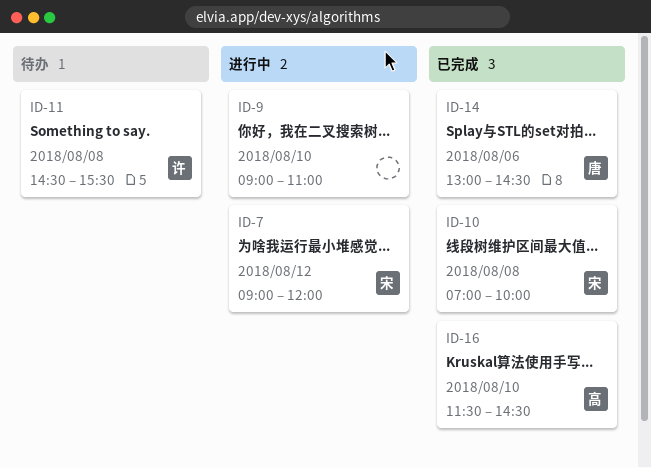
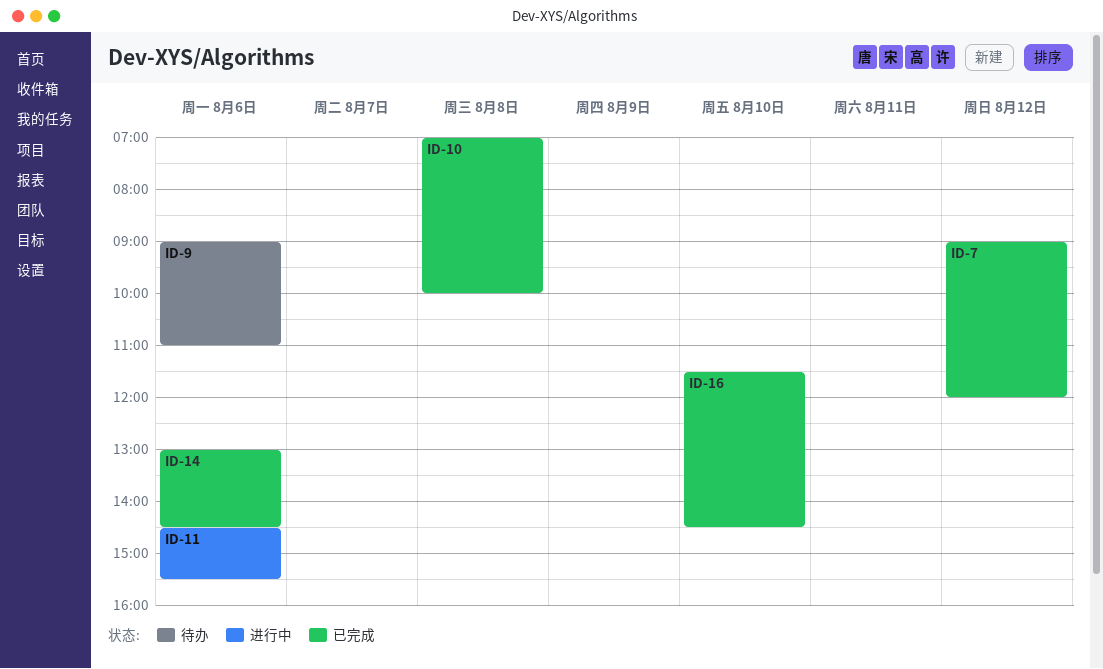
ID-7, status: 进行中 -> 已完成
ID-9, status: 进行中 -> 待办
ID-9, day: Aug 10 -> Aug 6
ID-11, status: 待办 -> 进行中
ID-11, day: Aug 8 -> Aug 6

